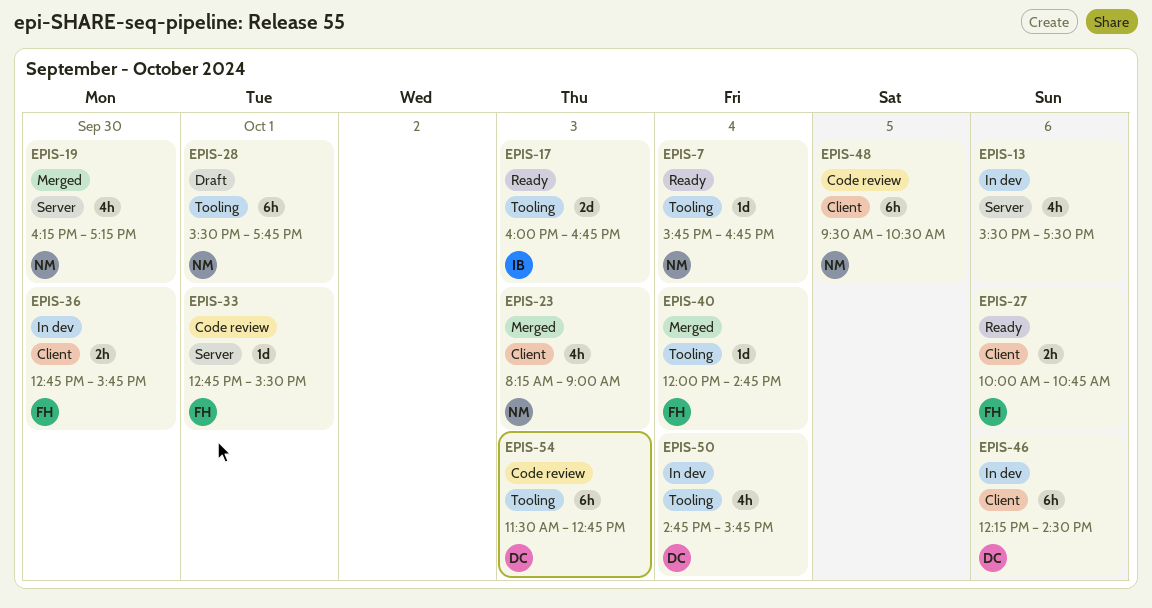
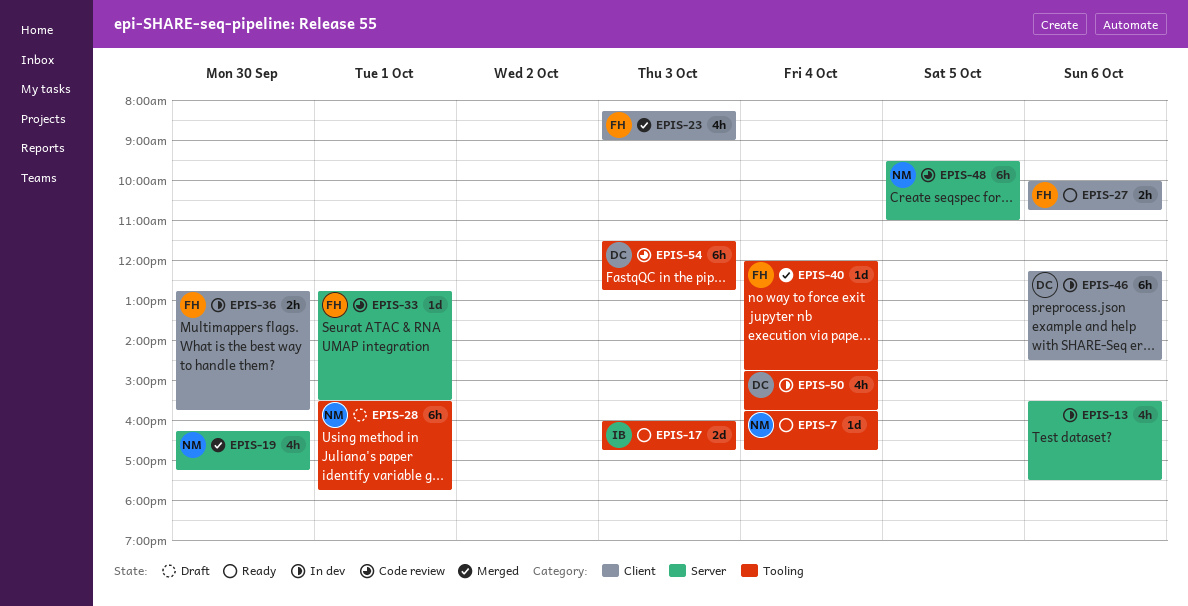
EPIS-23, owner: NM -> FH
EPIS-48, label: Client -> Server
EPIS-48, ends: 10:30 -> 11:00

